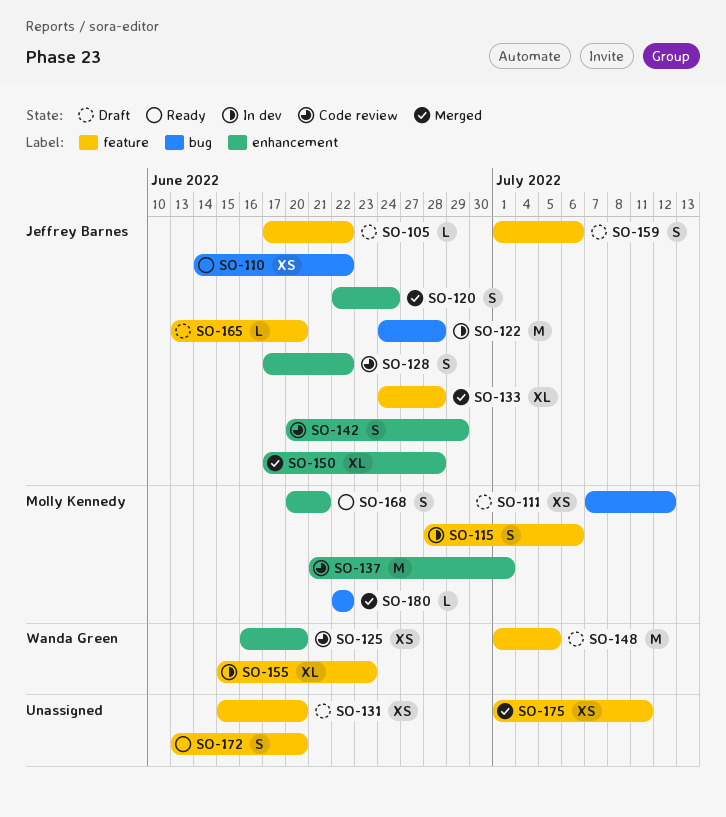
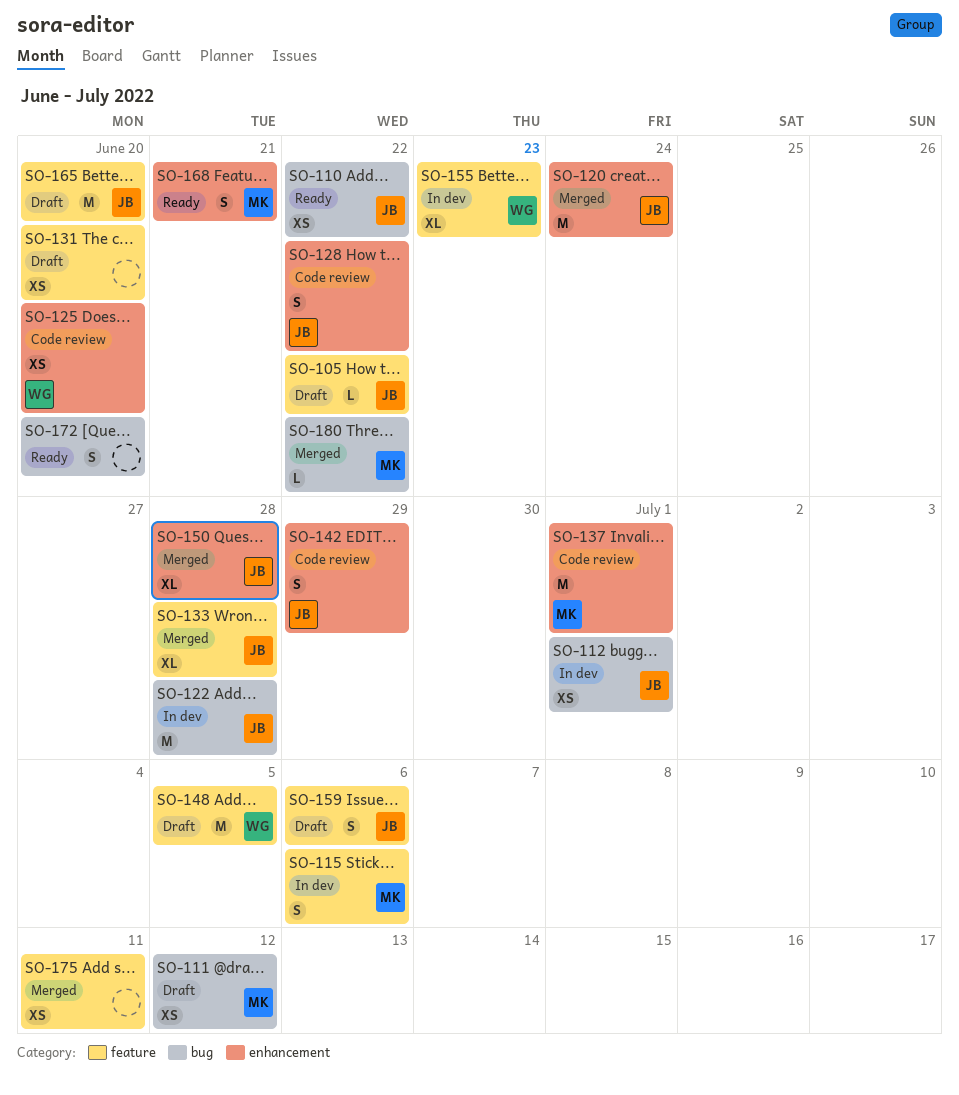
SO-112: none -> present
SO-120, estimate: S -> M
SO-165, estimate: L -> M
SO-172, label: feature -> bug

